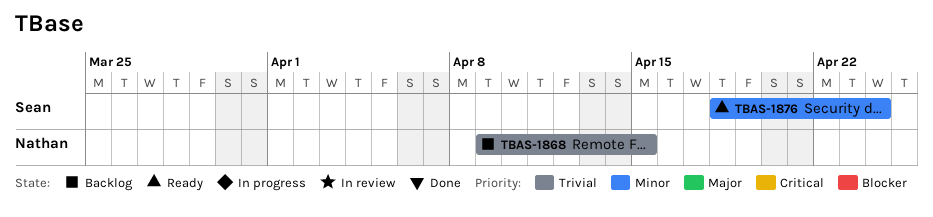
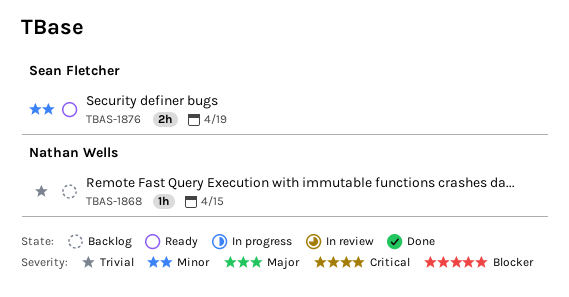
TBAS-1876, due: Apr 24 -> Apr 19

